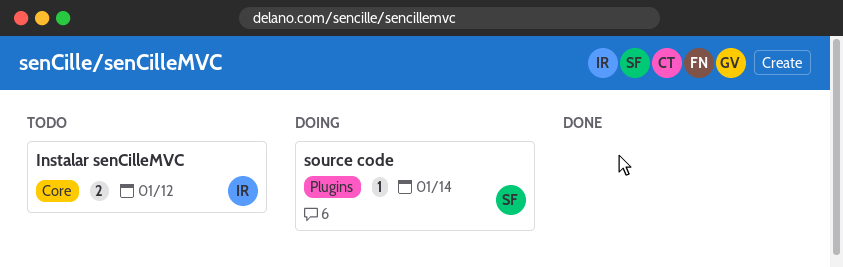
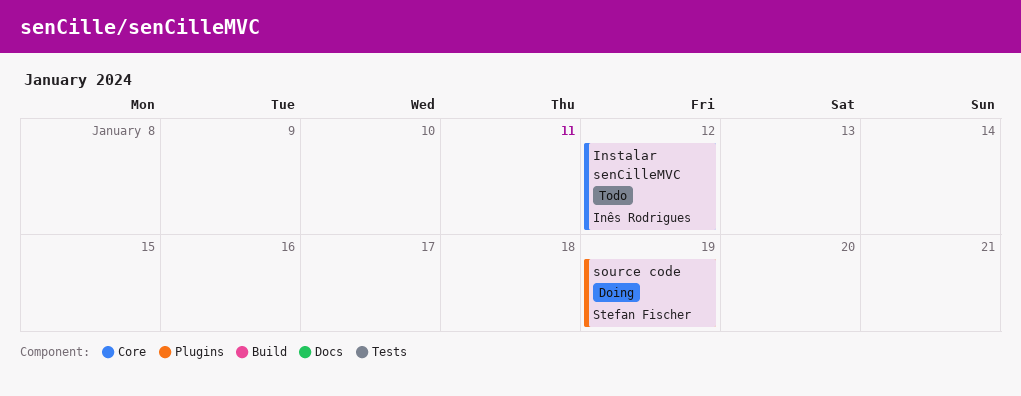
source code, due: Jan 14 -> Jan 19

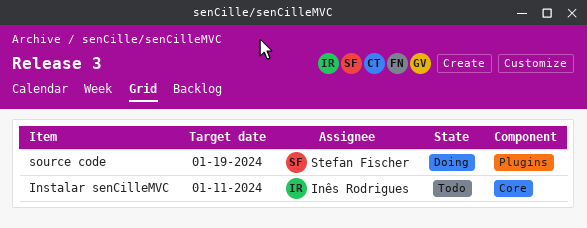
Instalar senCilleMVC, due: Jan 12 -> Jan 11

